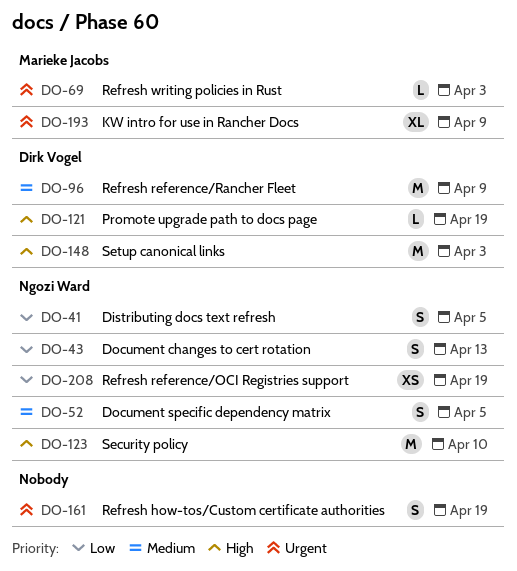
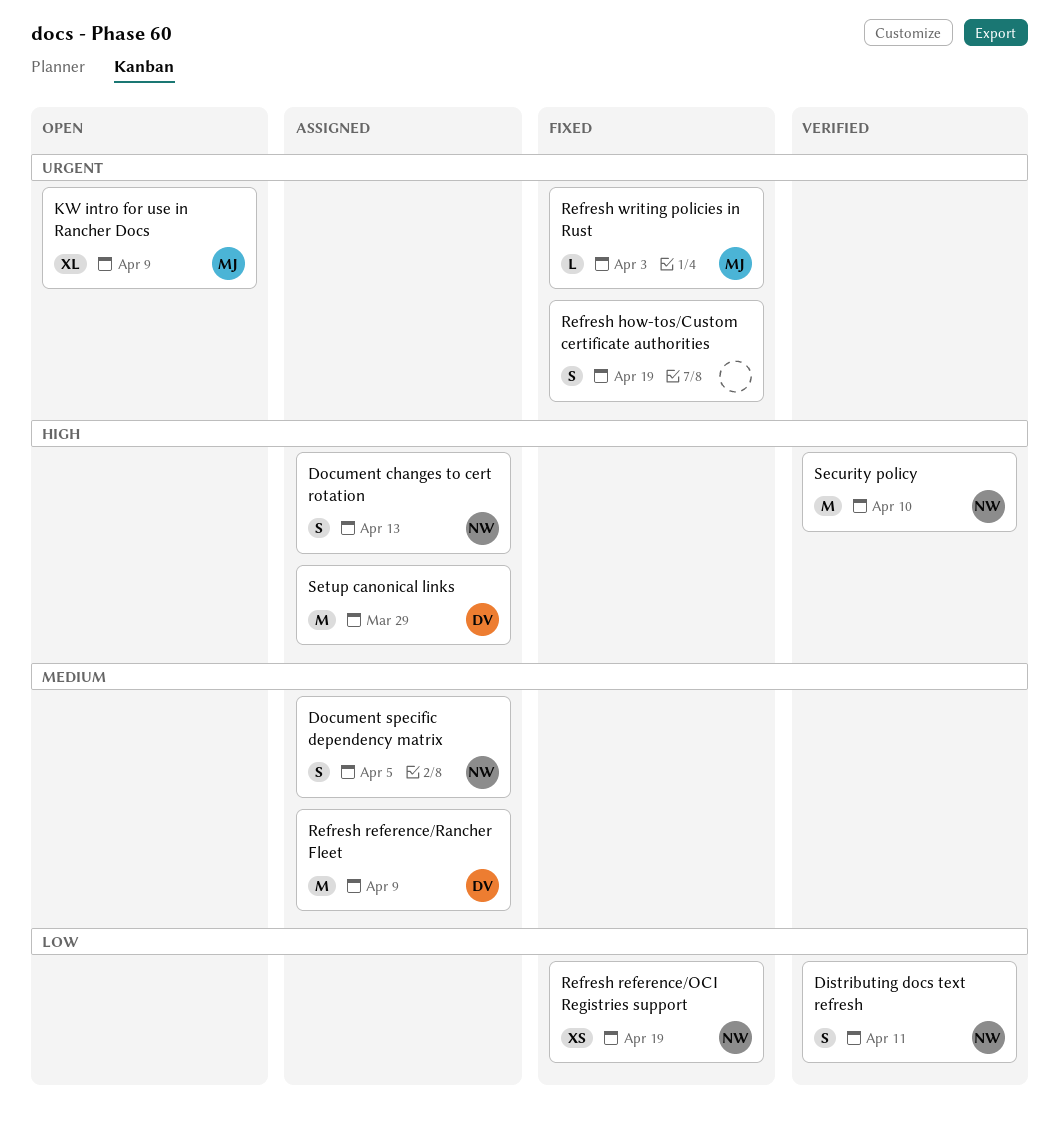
Distributing docs text refresh, due: Apr 5 -> Apr 11
Document changes to cert rotation, priority: Low -> High
Promote upgrade path to docs page: present -> none
Setup canonical links, due: Apr 3 -> Mar 29

